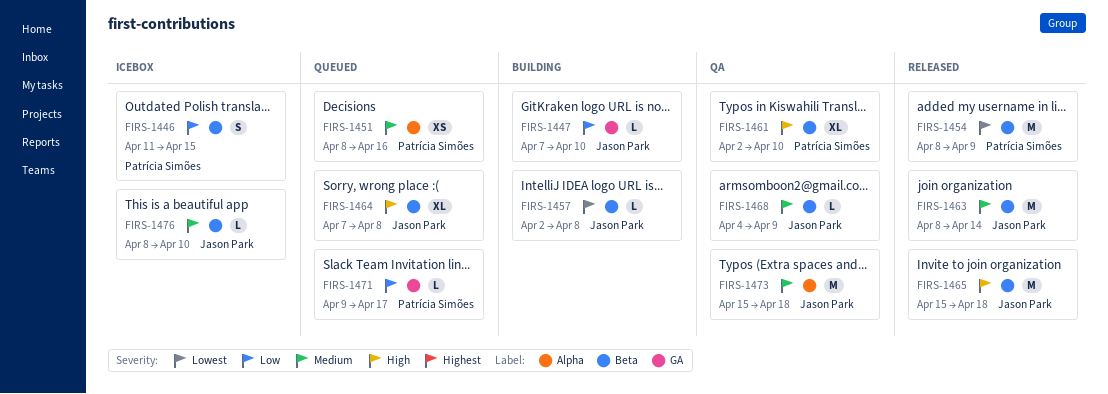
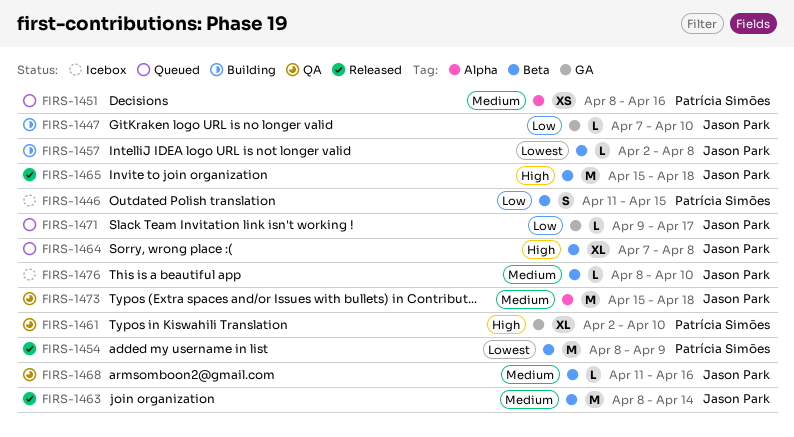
FIRS-1461, label: Beta -> GA
FIRS-1468, start: Apr 4 -> Apr 11
FIRS-1468, due: Apr 9 -> Apr 16
FIRS-1471, owner: Patrícia Simões -> Jason Park

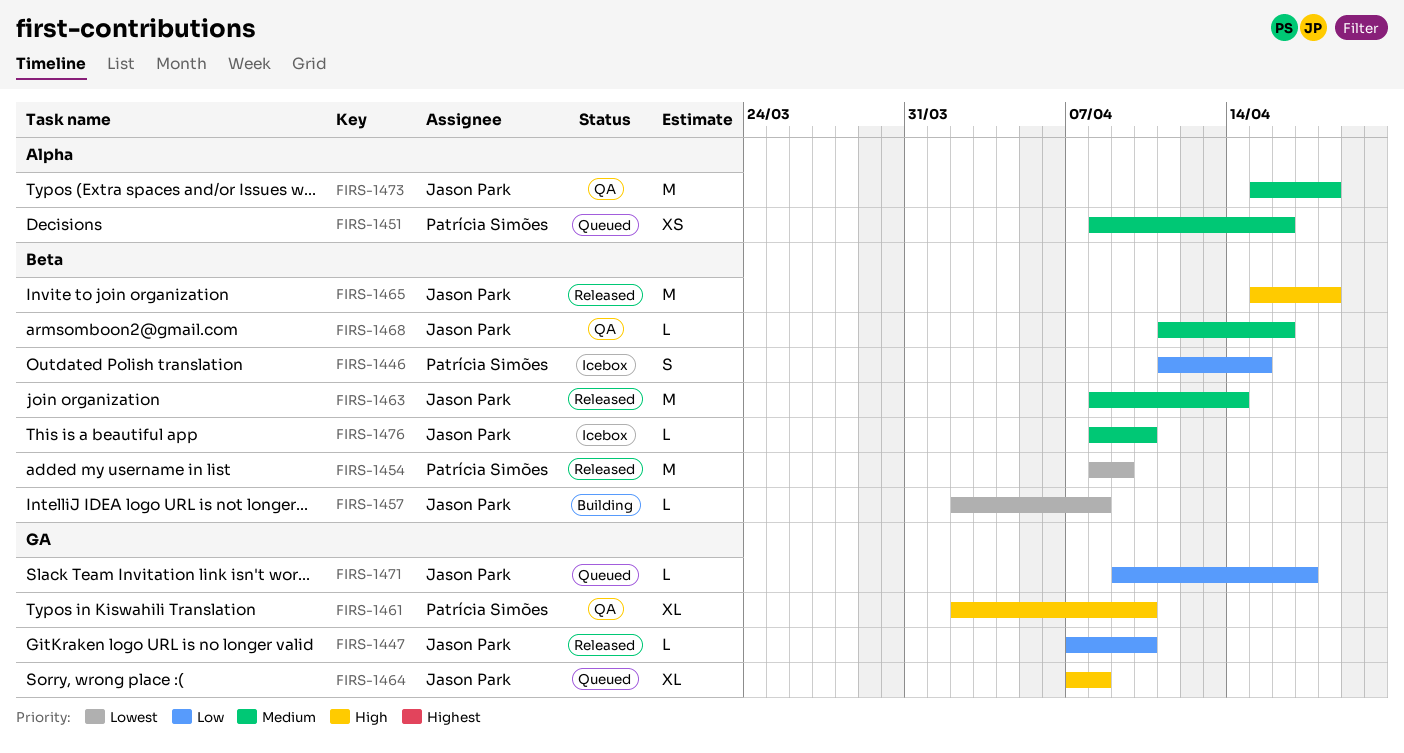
FIRS-1447, status: Building -> Released
FIRS-1464, label: Beta -> GA

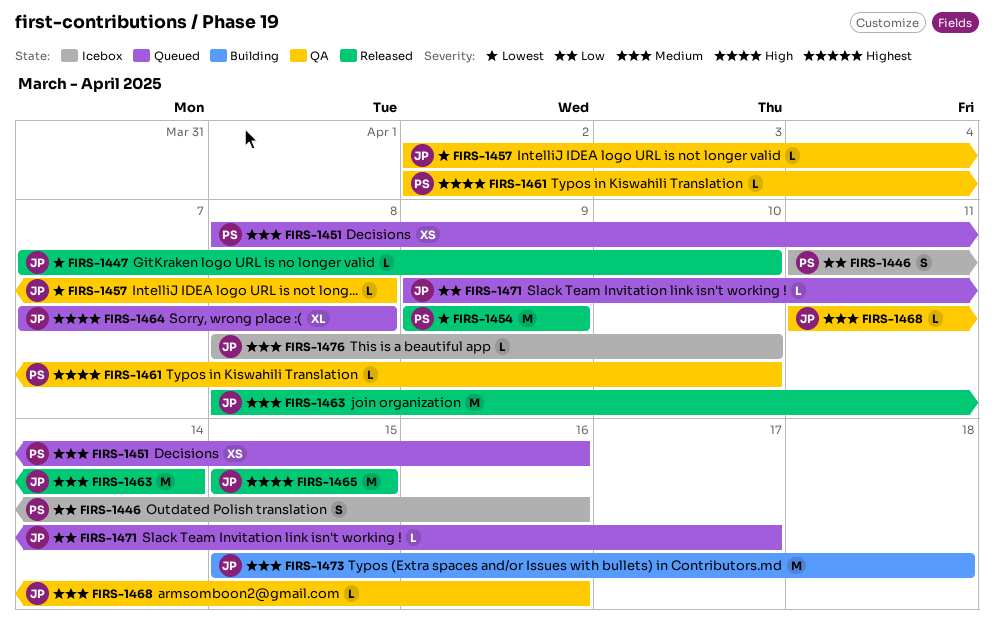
FIRS-1446, due: Apr 15 -> Apr 16
FIRS-1447, priority: Low -> Lowest
FIRS-1454, start: Apr 8 -> Apr 9
FIRS-1457, status: Building -> QA
FIRS-1461, estimate: XL -> L
FIRS-1465, due: Apr 18 -> Apr 15
FIRS-1473, status: QA -> Building

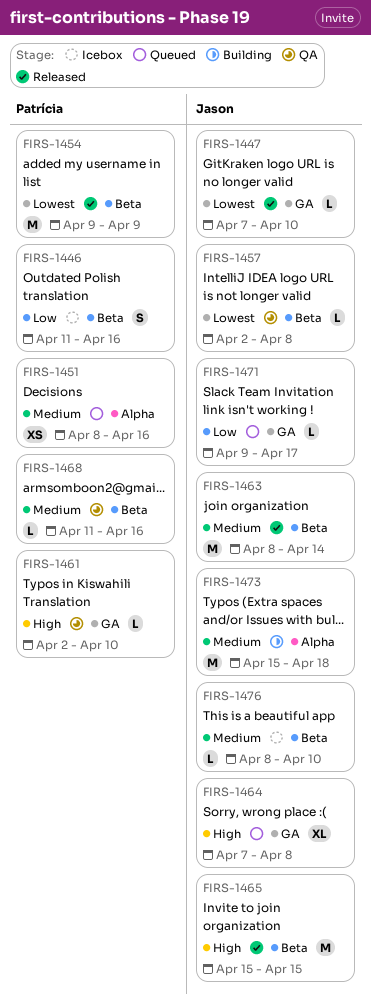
FIRS-1468, owner: Jason -> Patrícia

